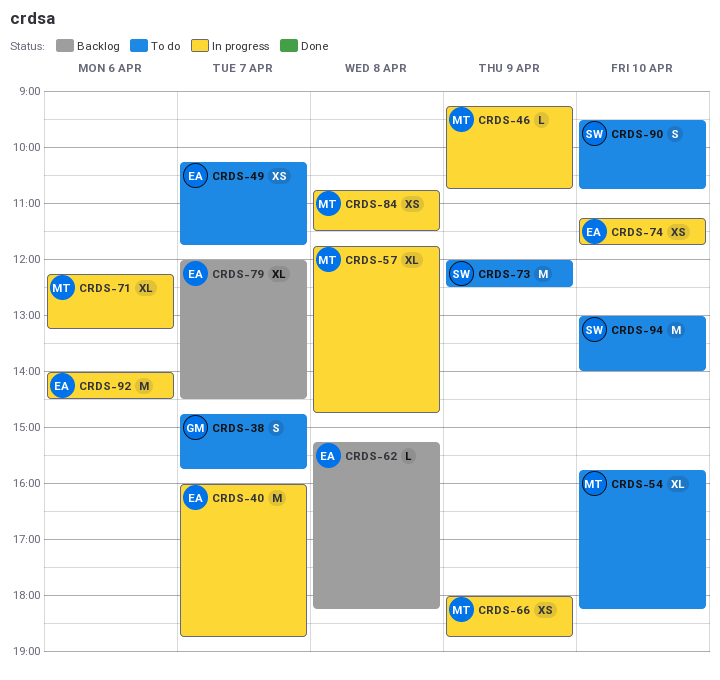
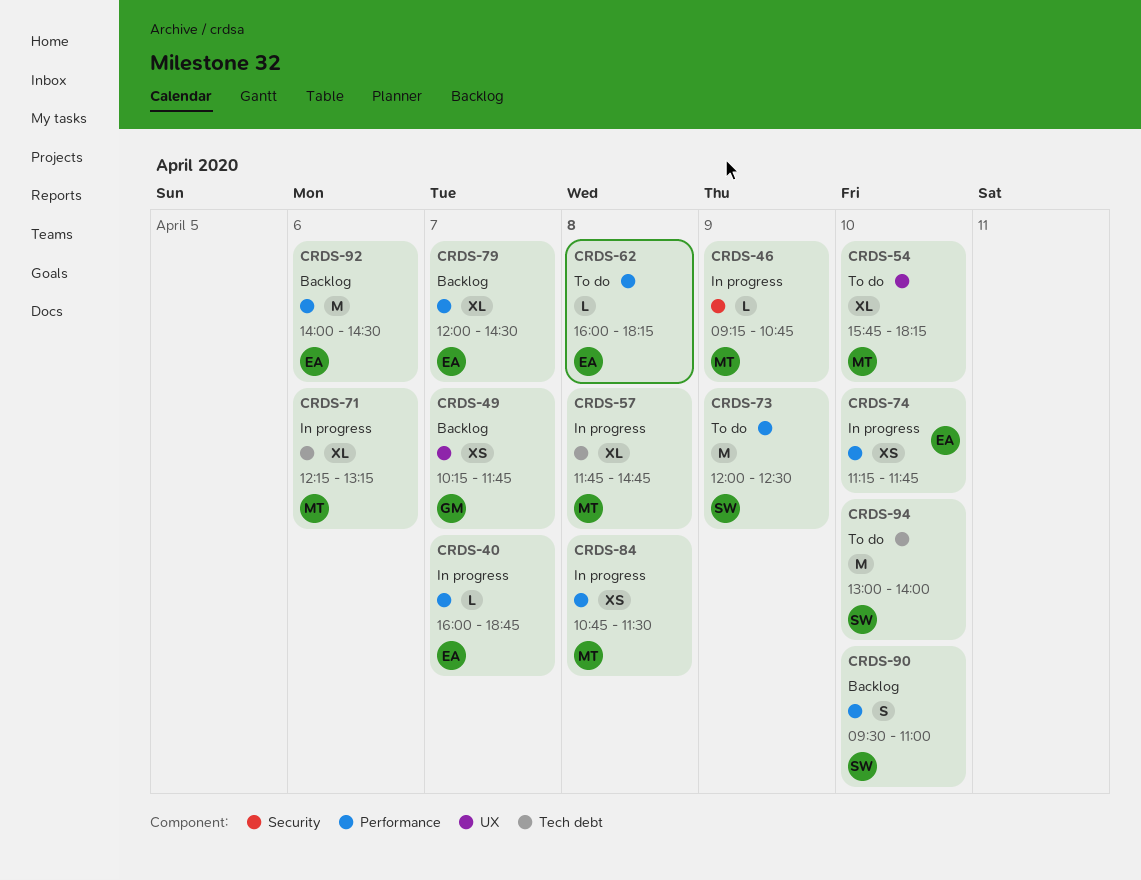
CRDS-38: present -> none
CRDS-40, estimate: M -> L
CRDS-49, status: To do -> Backlog
CRDS-49, owner: EA -> GM
CRDS-62, status: Backlog -> To do
CRDS-62, begins: 15:15 -> 16:00
CRDS-66: present -> none
CRDS-90, status: To do -> Backlog
CRDS-90, ends: 10:45 -> 11:00
CRDS-92, status: In progress -> Backlog

